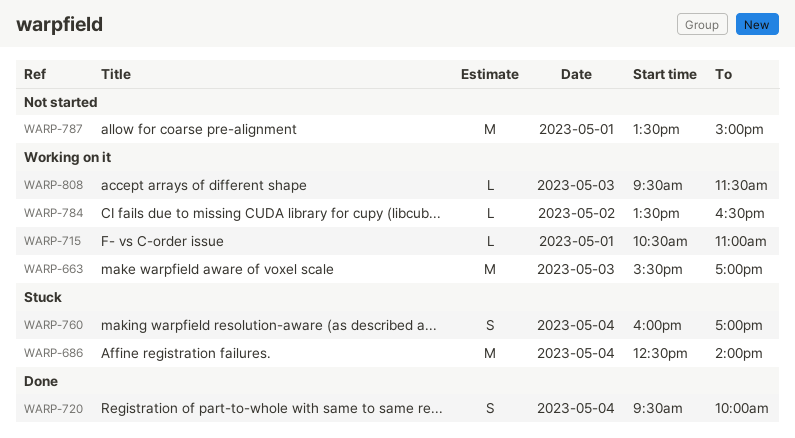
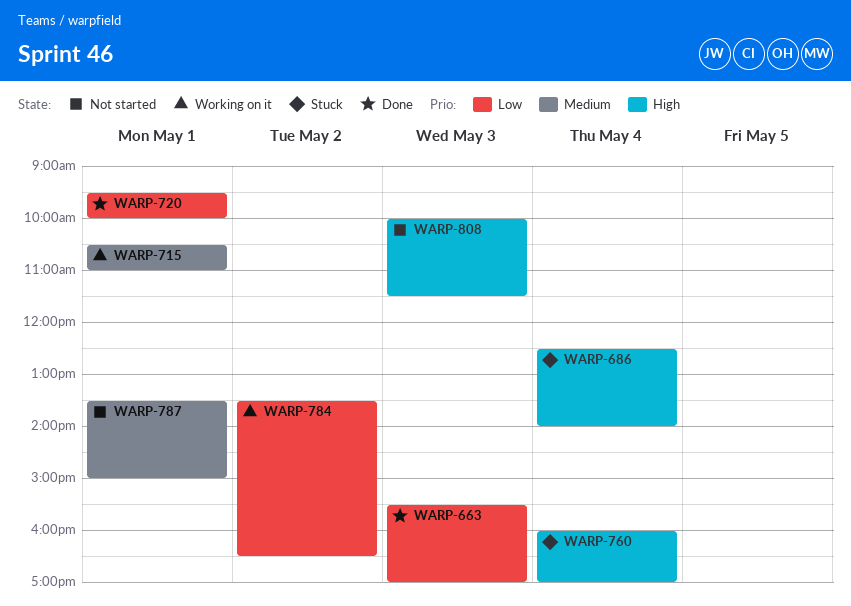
WARP-663, status: Working on it -> Done
WARP-720, day: May 4 -> May 1
WARP-808, status: Working on it -> Not started
WARP-808, begins: 09:30 -> 10:00

